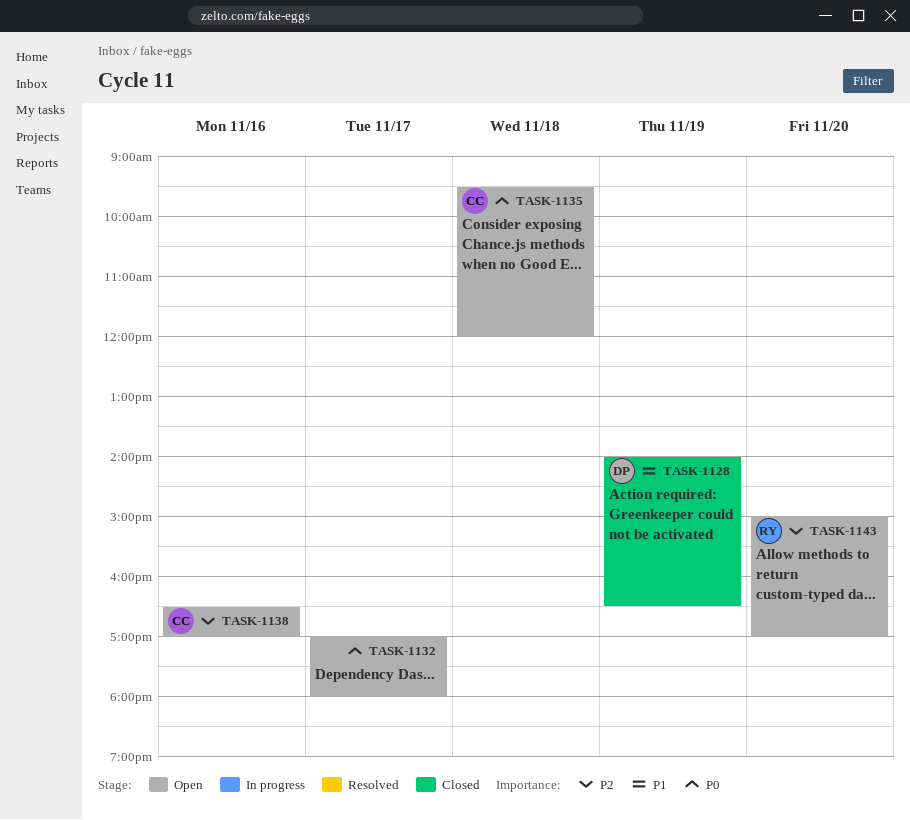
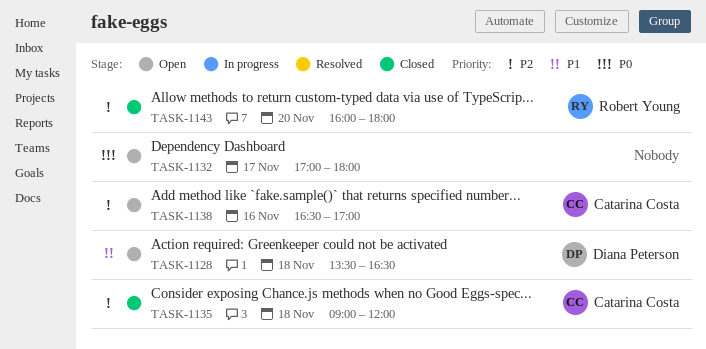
TASK-1128, status: Closed -> Open
TASK-1128, day: Nov 19 -> Nov 18
TASK-1128, begins: 14:00 -> 13:30
TASK-1135, status: Open -> Closed
TASK-1135, priority: P0 -> P2
TASK-1135, begins: 09:30 -> 09:00
TASK-1143, status: Open -> Closed
TASK-1143, begins: 15:00 -> 16:00
TASK-1143, ends: 17:00 -> 18:00

